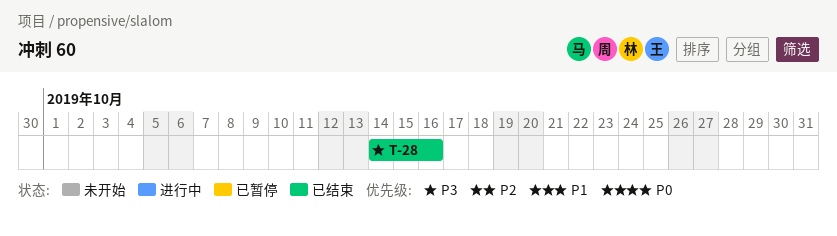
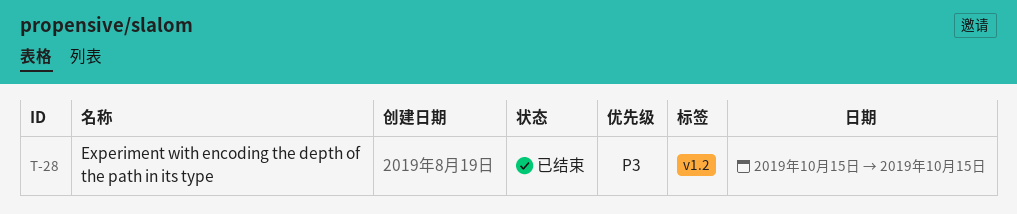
T-28, start: Oct 14 -> Oct 15
T-28, due: Oct 16 -> Oct 15

